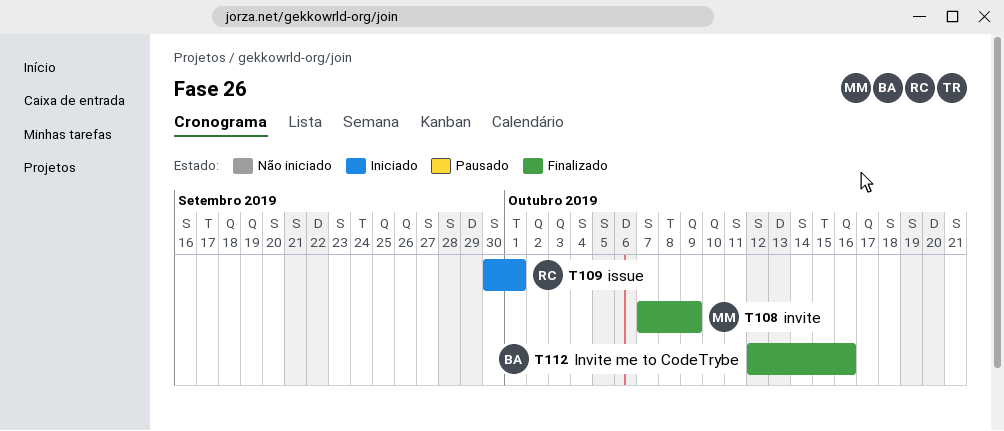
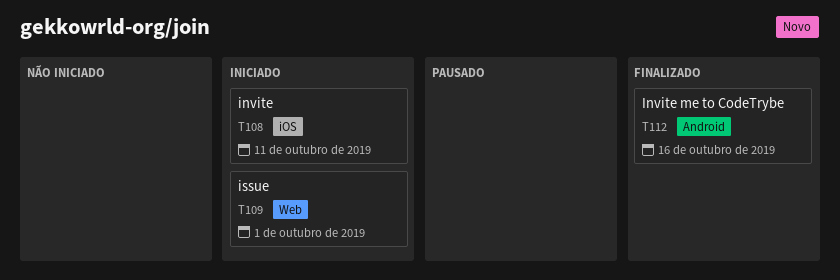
T108, status: Finalizado -> Iniciado
T108, due: Oct 9 -> Oct 11

